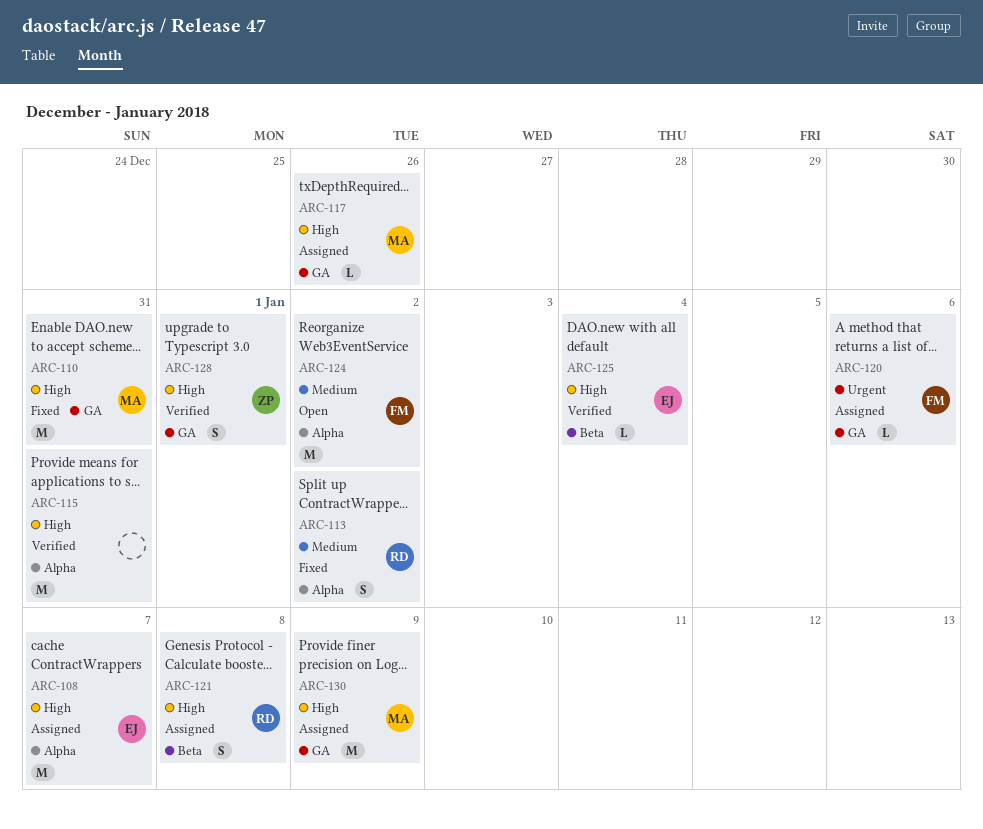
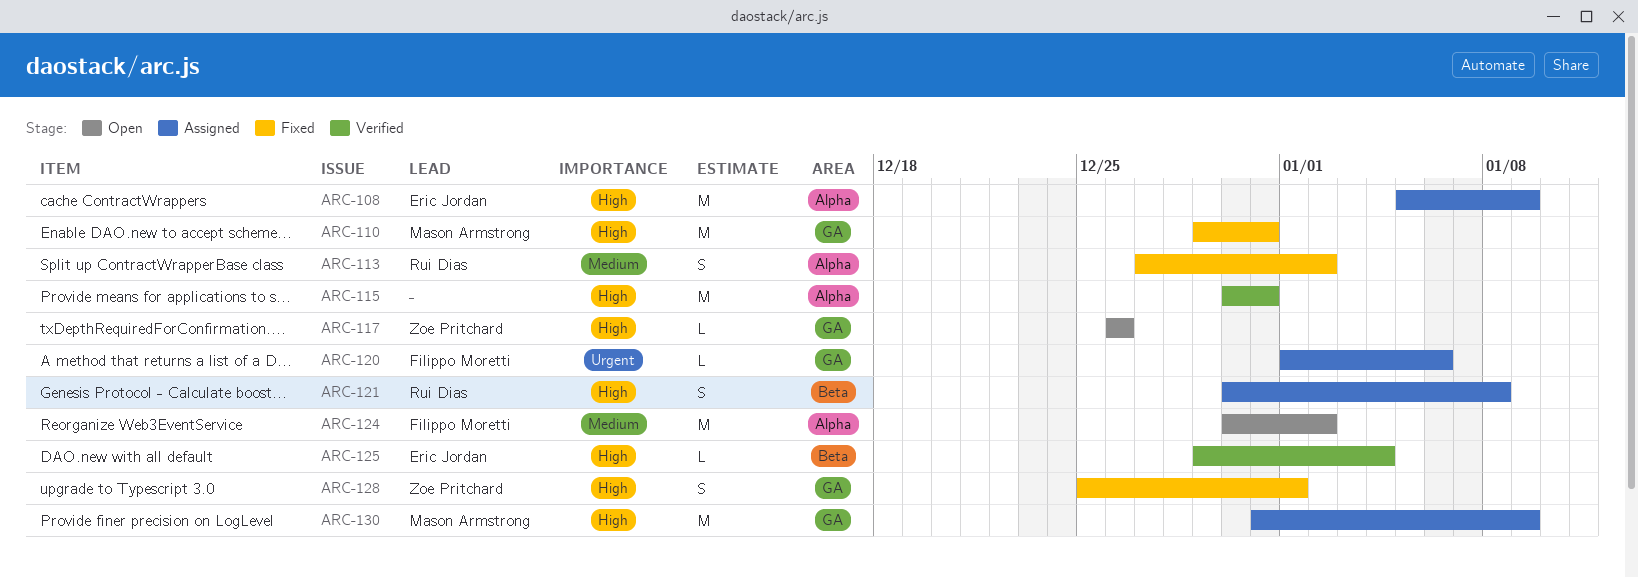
ARC-108, due: Jan 7 -> Jan 9
ARC-117, status: Assigned -> Open
ARC-117, owner: Mason Armstrong -> Zoe Pritchard
ARC-128, status: Verified -> Fixed

